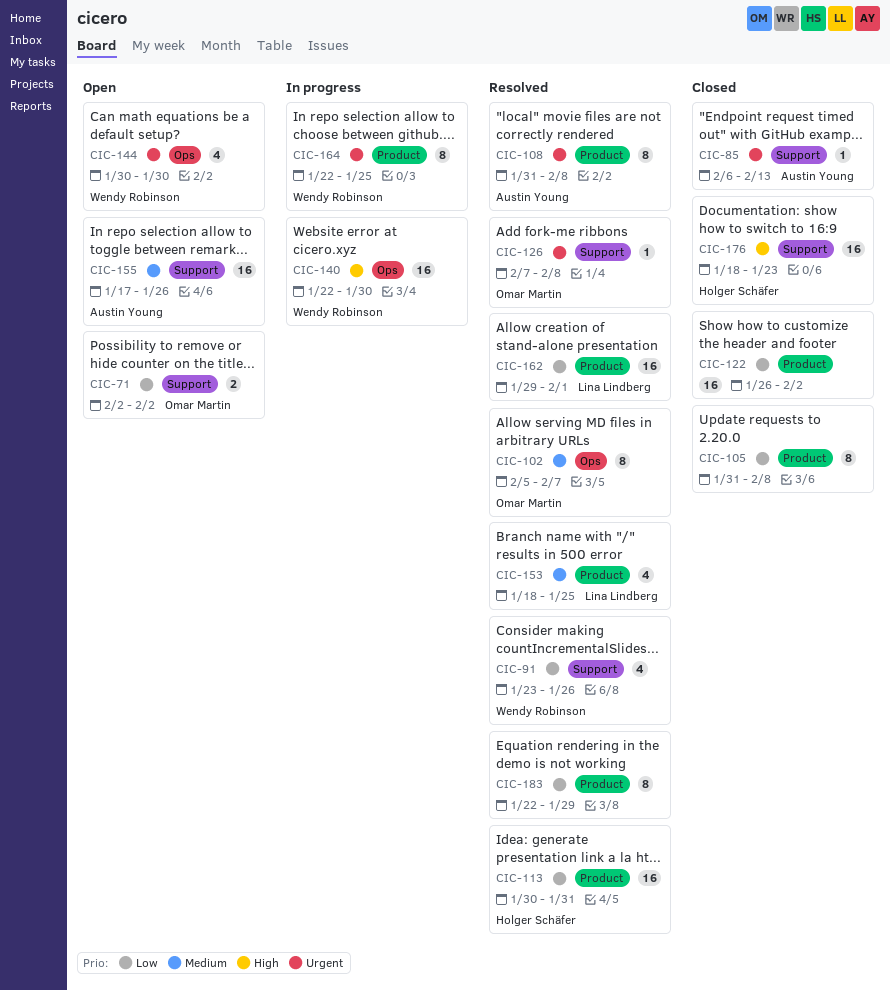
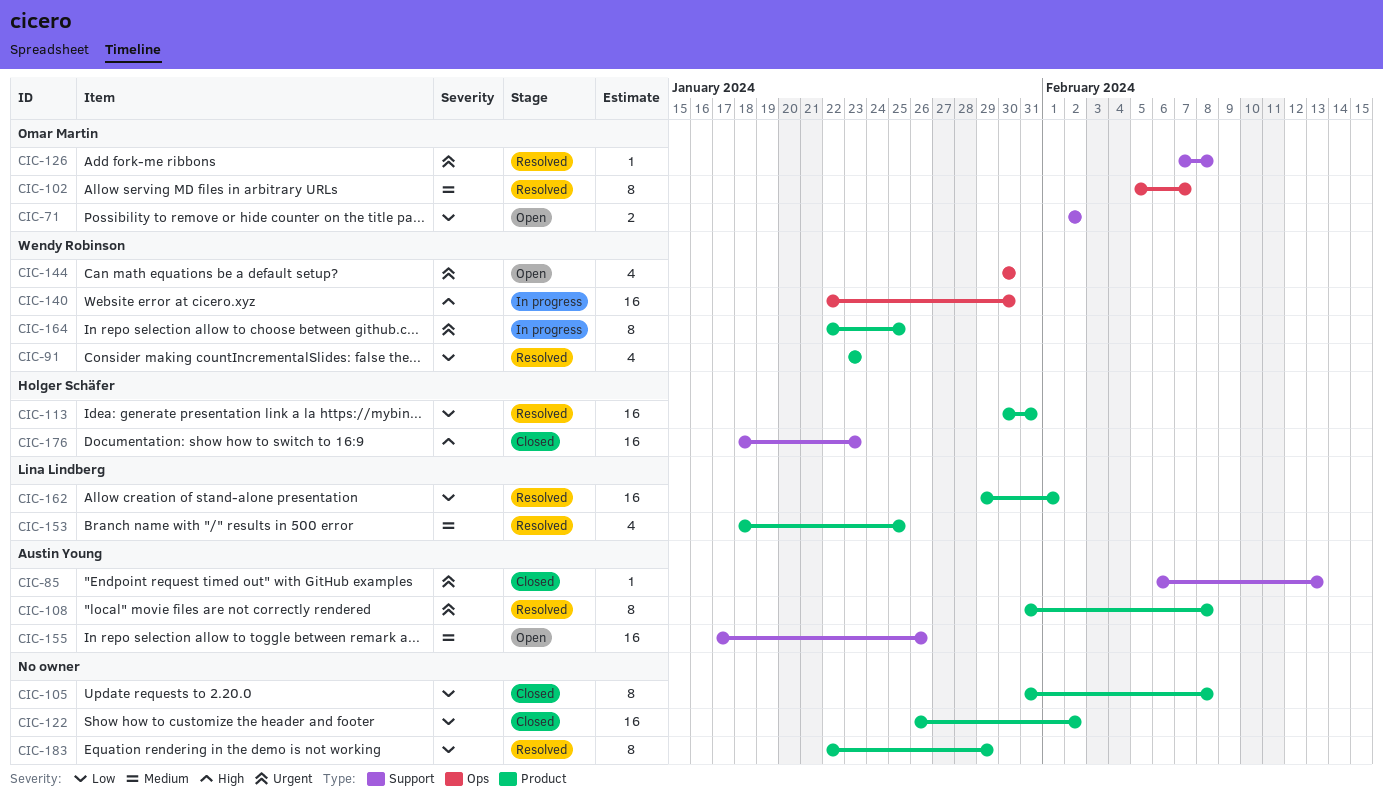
CIC-91, label: Support -> Product
CIC-91, due: Jan 26 -> Jan 23

